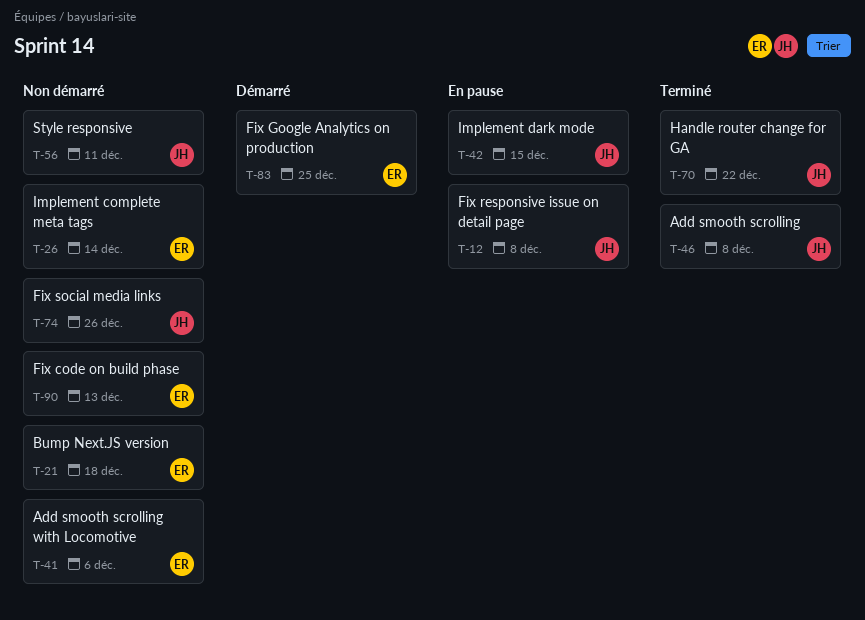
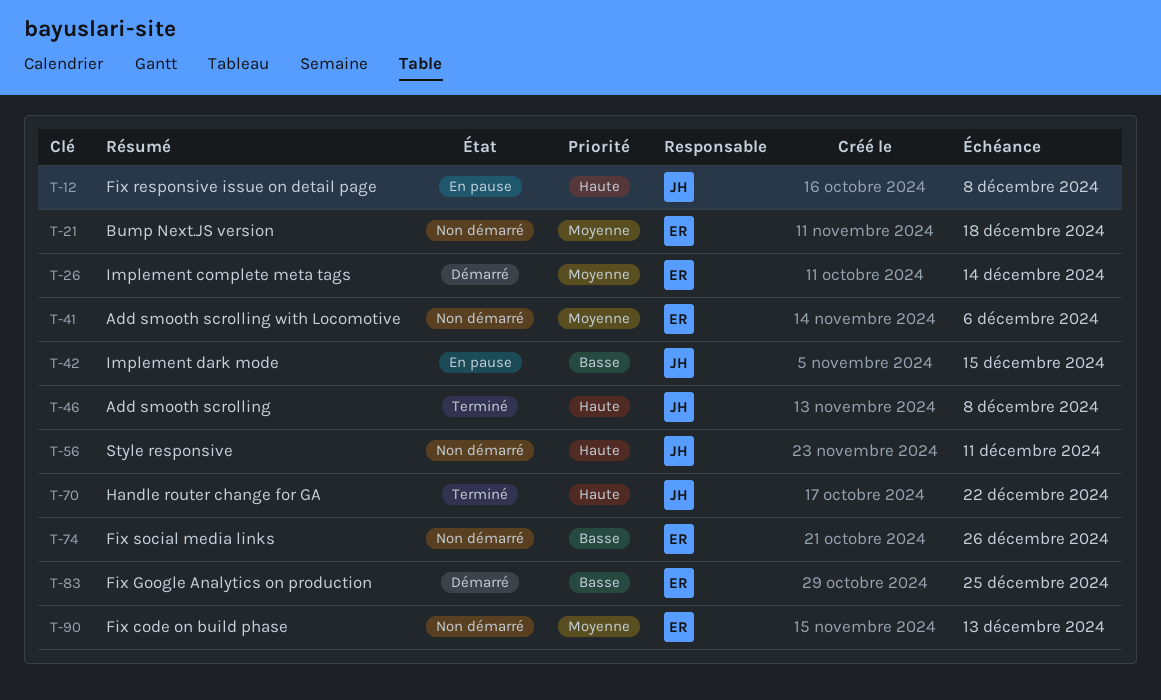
T-26, status: Non démarré -> Démarré
T-74, owner: JH -> ER

